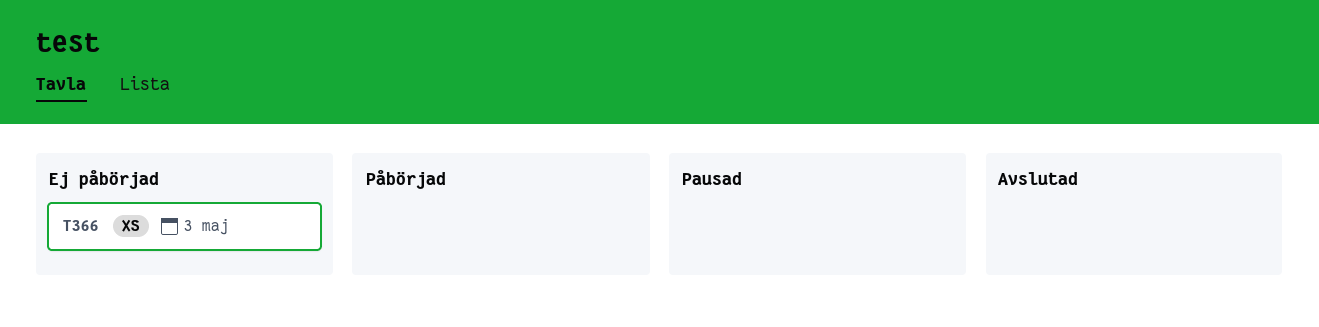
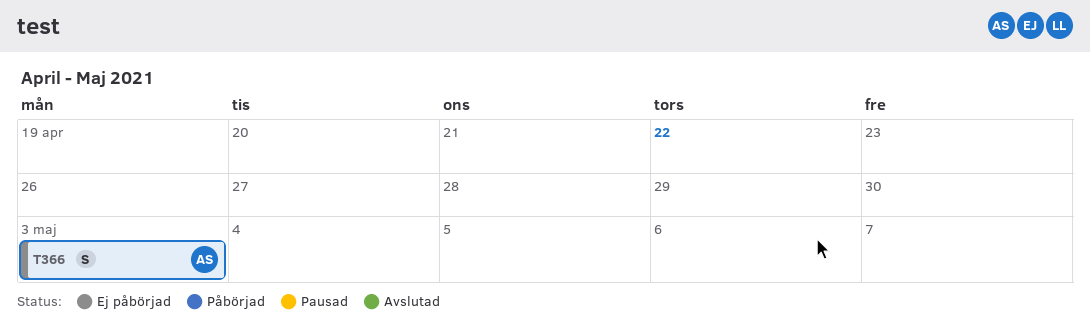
T366, estimate: XS -> S

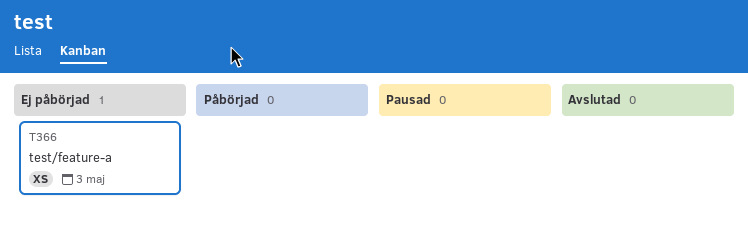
T366, estimate: S -> XS

